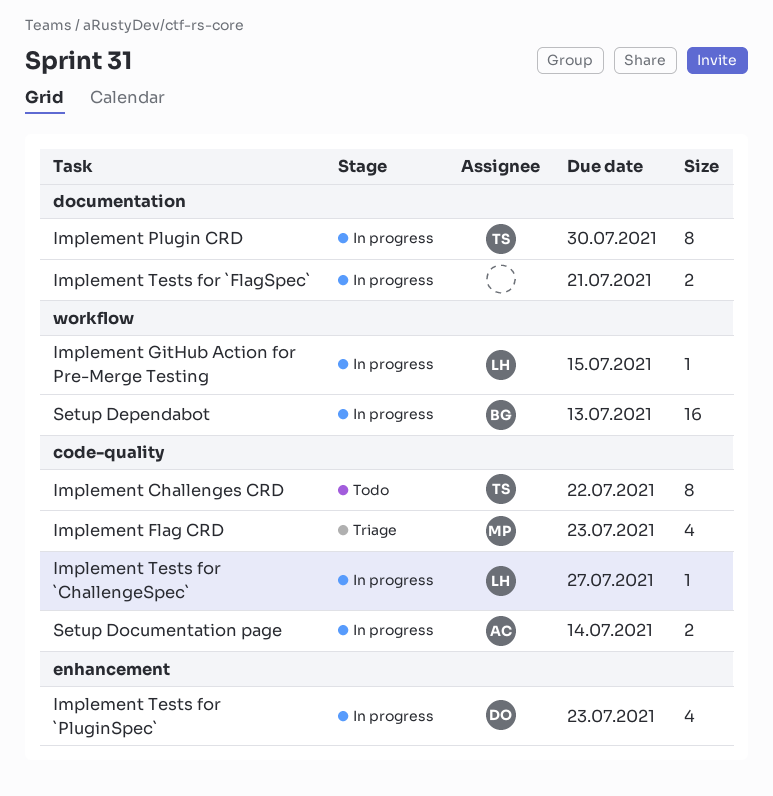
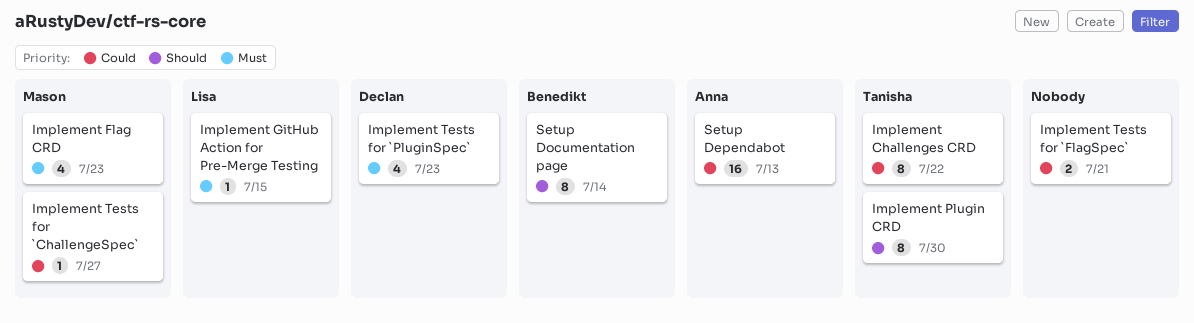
Implement Tests for `ChallengeSpec`, owner: Lisa -> Mason
Setup Dependabot, owner: Benedikt -> Anna
Setup Documentation page, owner: Anna -> Benedikt
Setup Documentation page, estimate: 2 -> 8

